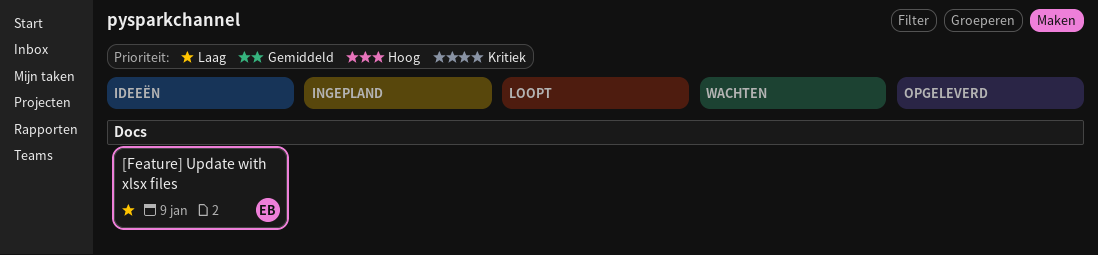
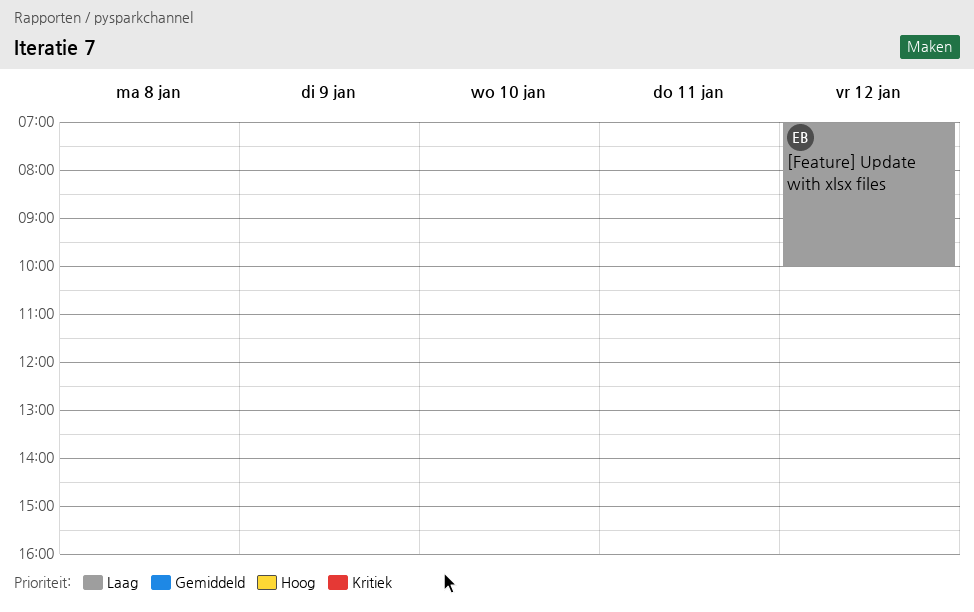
[Feature] Update with xlsx files, day: Jan 9 -> Jan 12

